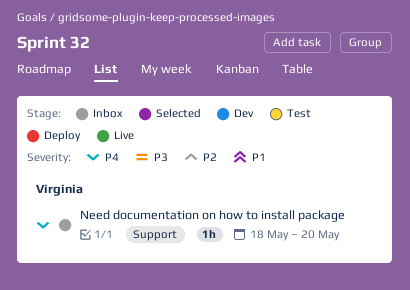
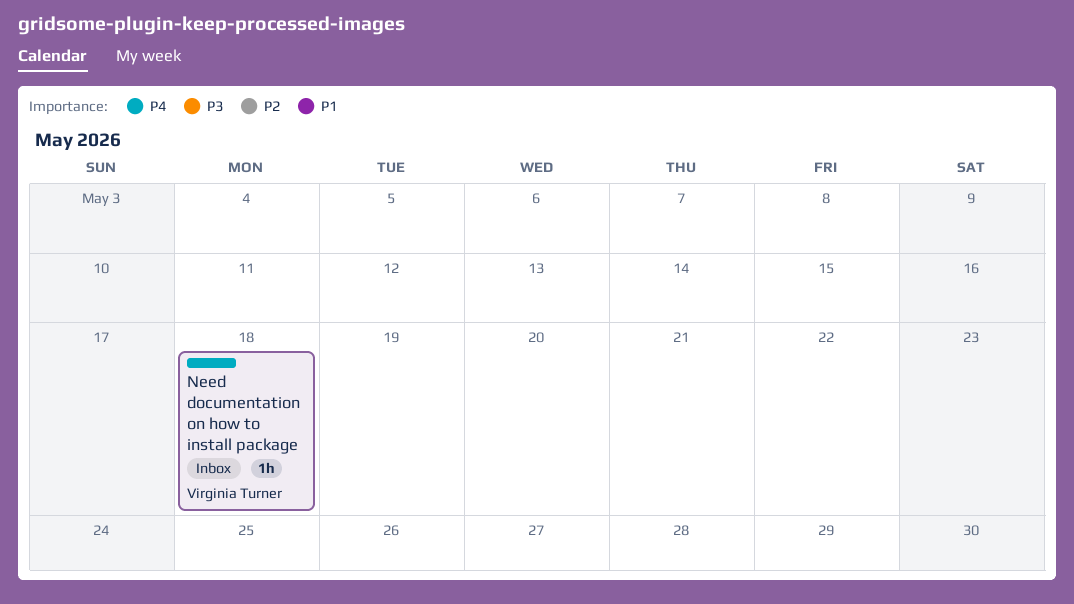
Need documentation on how to install package, due: May 20 -> May 18

